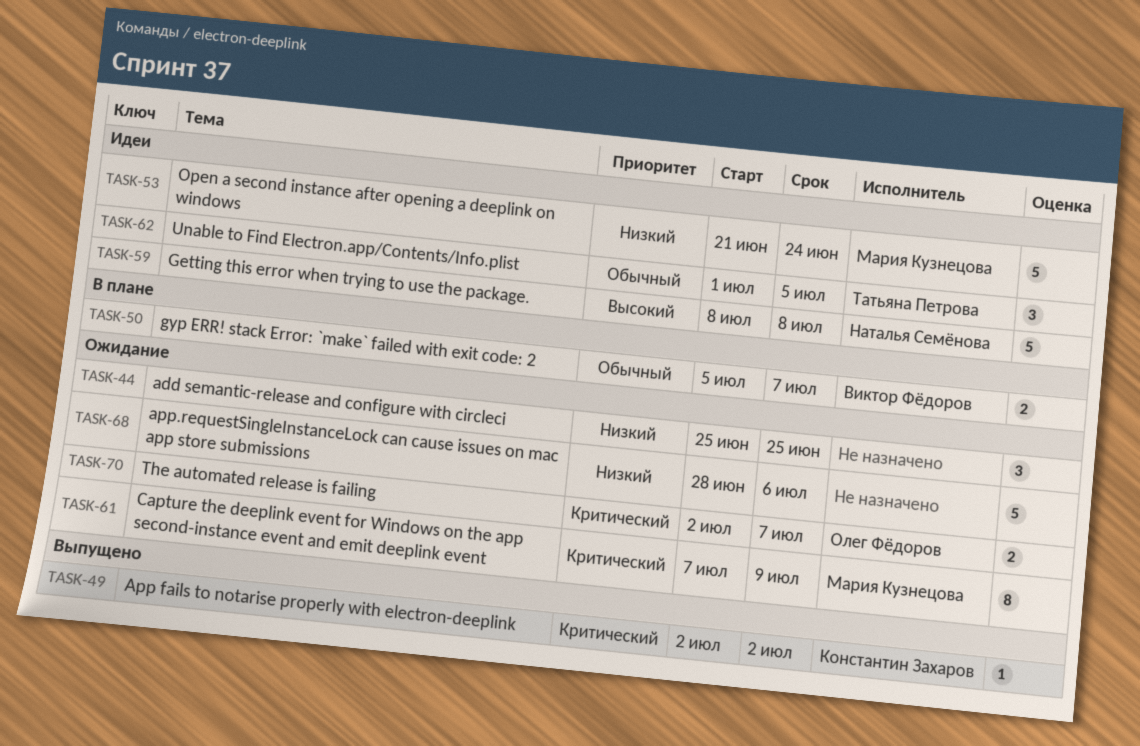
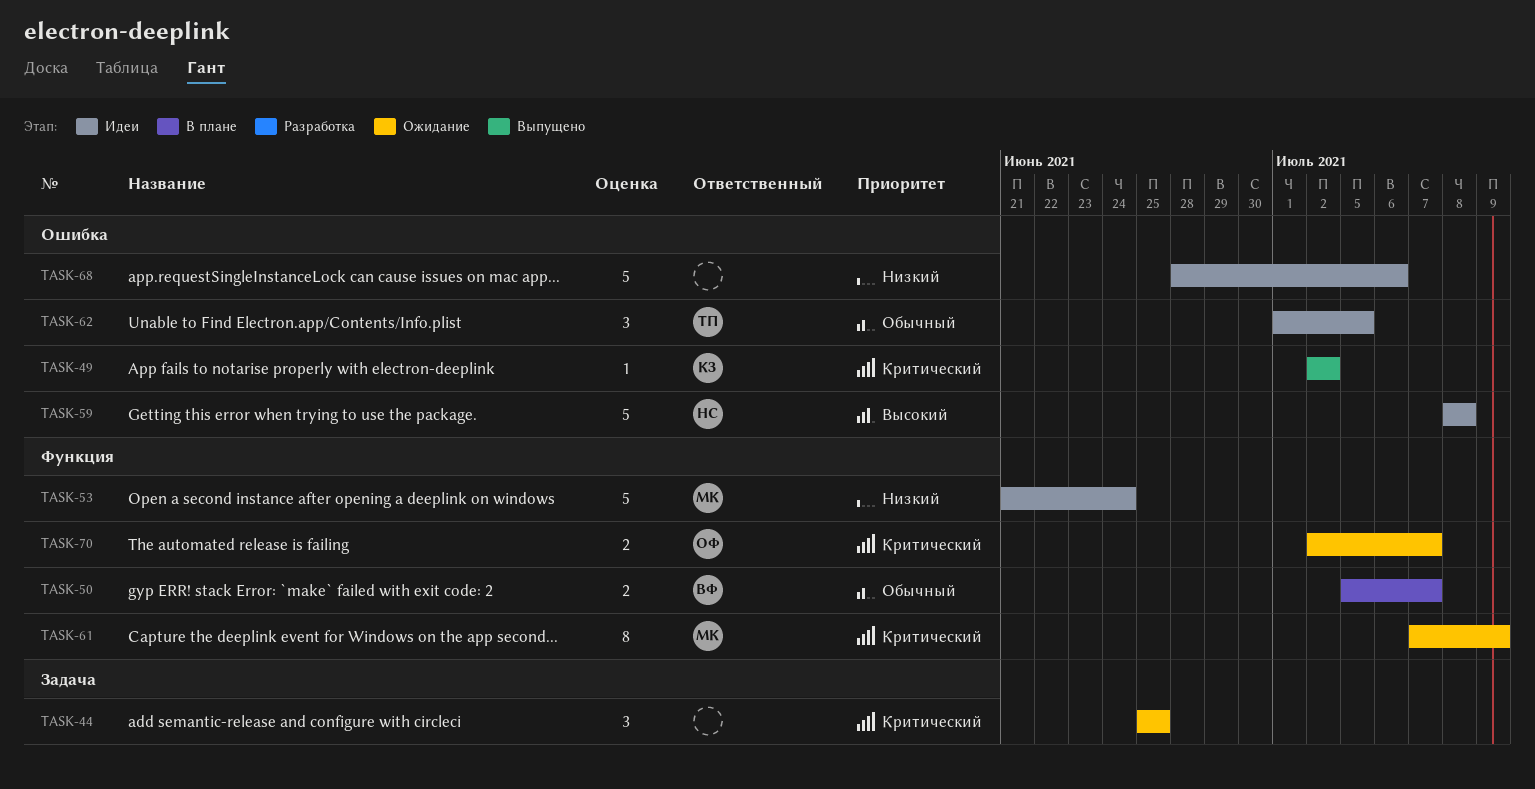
TASK-44, priority: Низкий -> Критический
TASK-68, status: Ожидание -> Идеи

